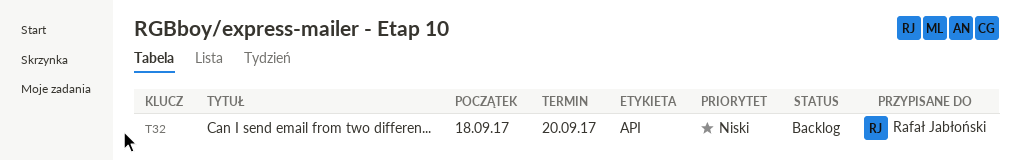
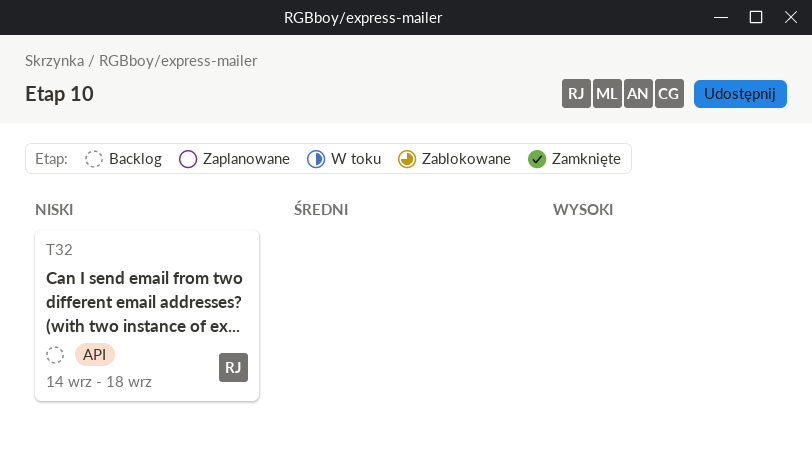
T32, start: Sep 18 -> Sep 14
T32, due: Sep 20 -> Sep 18

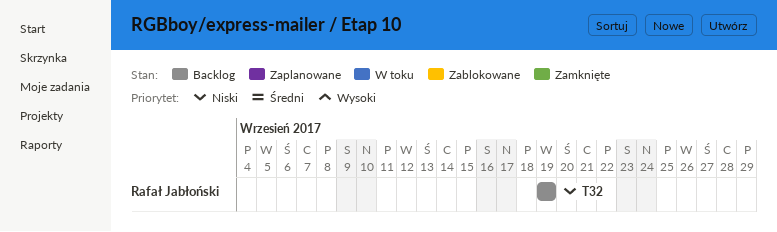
T32, start: Sep 14 -> Sep 19
T32, due: Sep 18 -> Sep 19

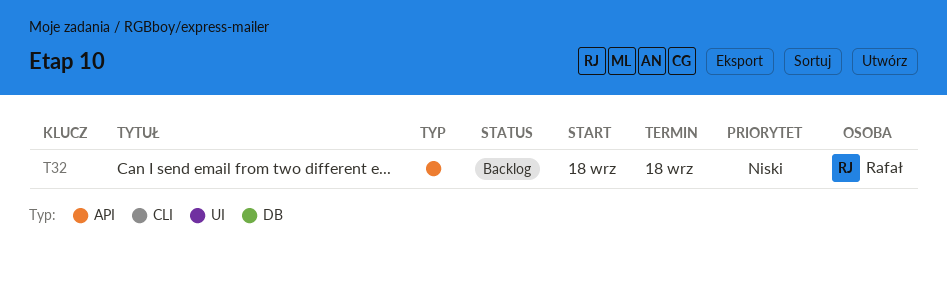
T32, start: Sep 19 -> Sep 18
T32, due: Sep 19 -> Sep 18

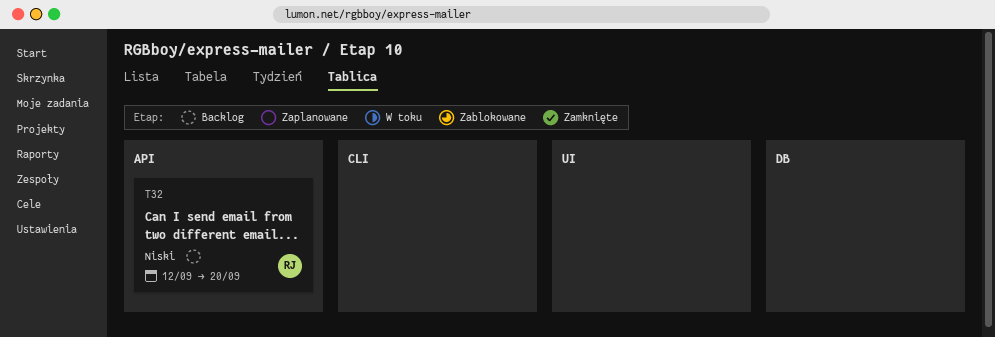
T32, start: Sep 18 -> Sep 12
T32, due: Sep 18 -> Sep 20

